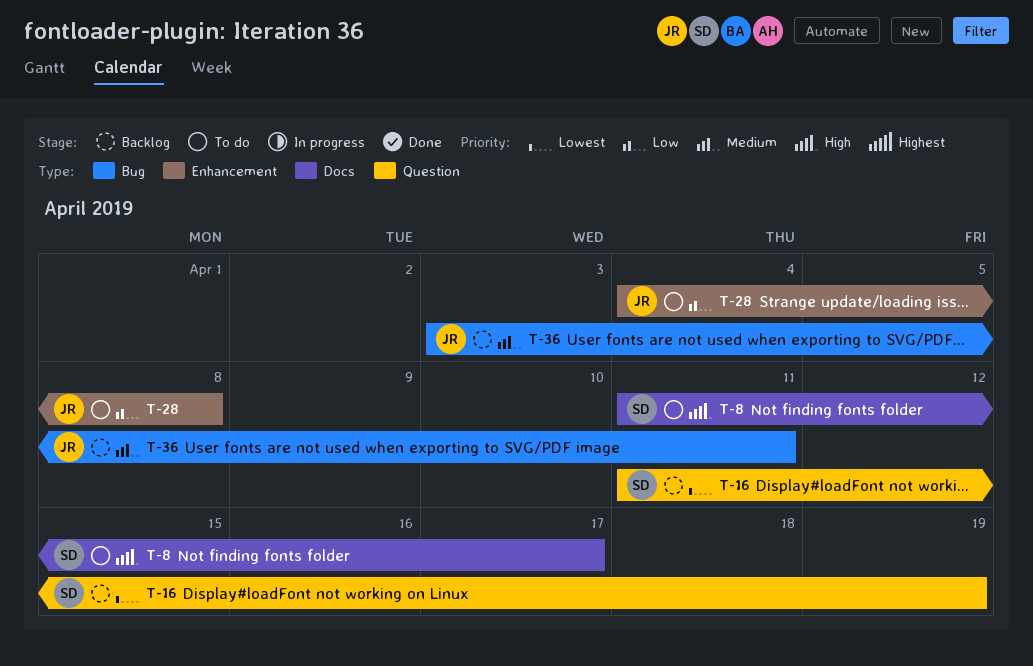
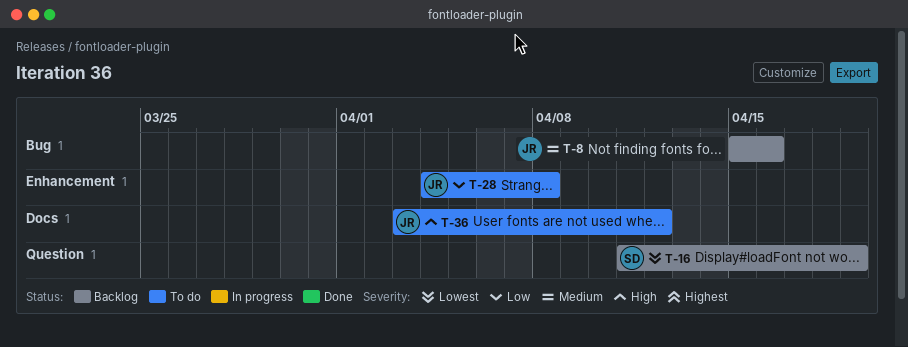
T-8, status: To do -> Backlog
T-8, owner: SD -> JR
T-8, priority: High -> Medium
T-8, label: Docs -> Bug
T-8, start: Apr 11 -> Apr 15
T-8, due: Apr 17 -> Apr 16
T-36, status: Backlog -> To do
T-36, priority: Medium -> High
T-36, label: Bug -> Docs
T-36, due: Apr 11 -> Apr 12

